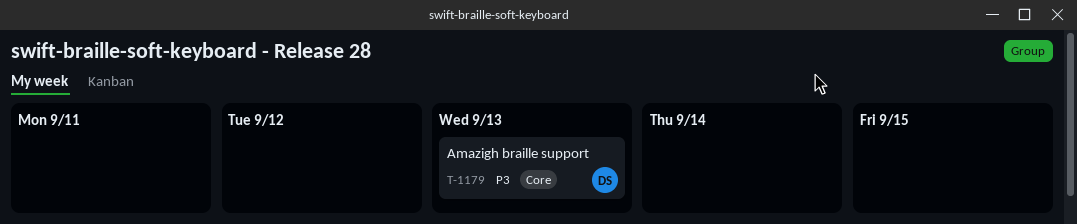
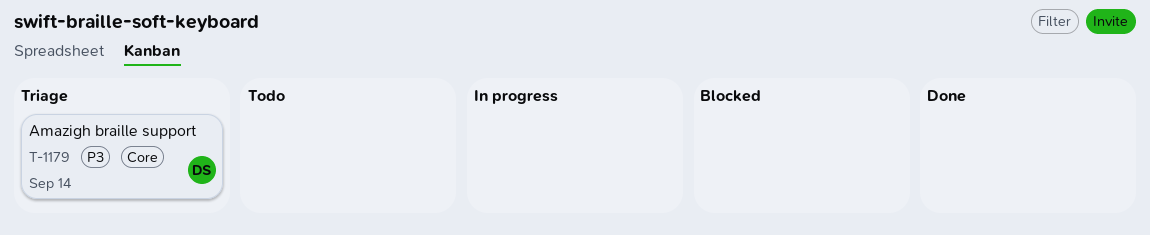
T-1179, due: Sep 13 -> Sep 14

